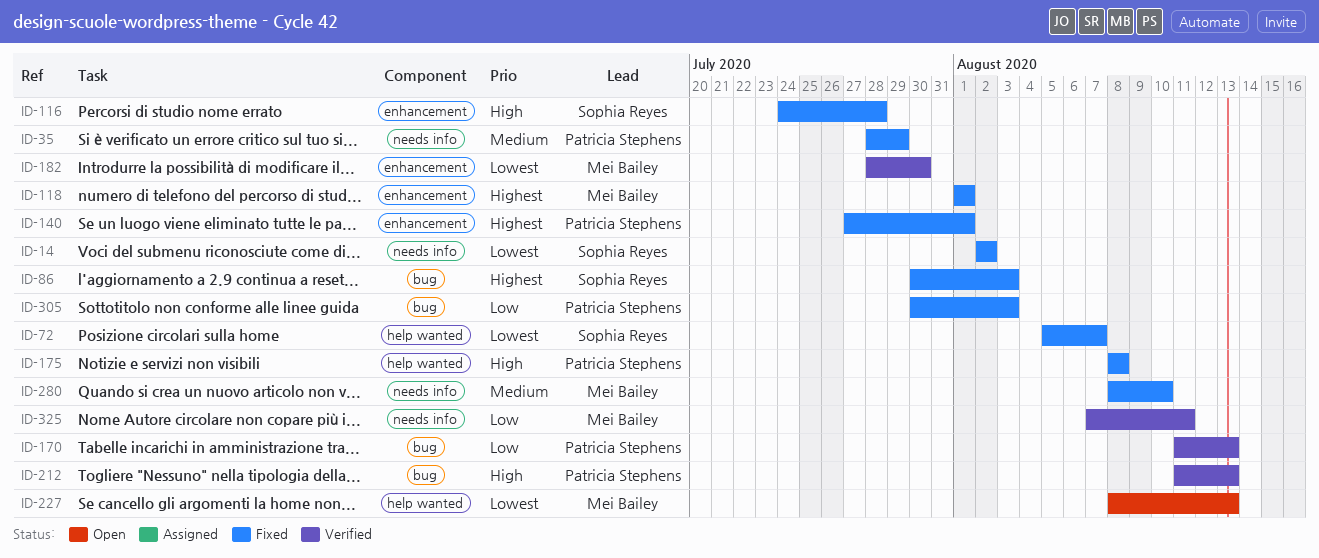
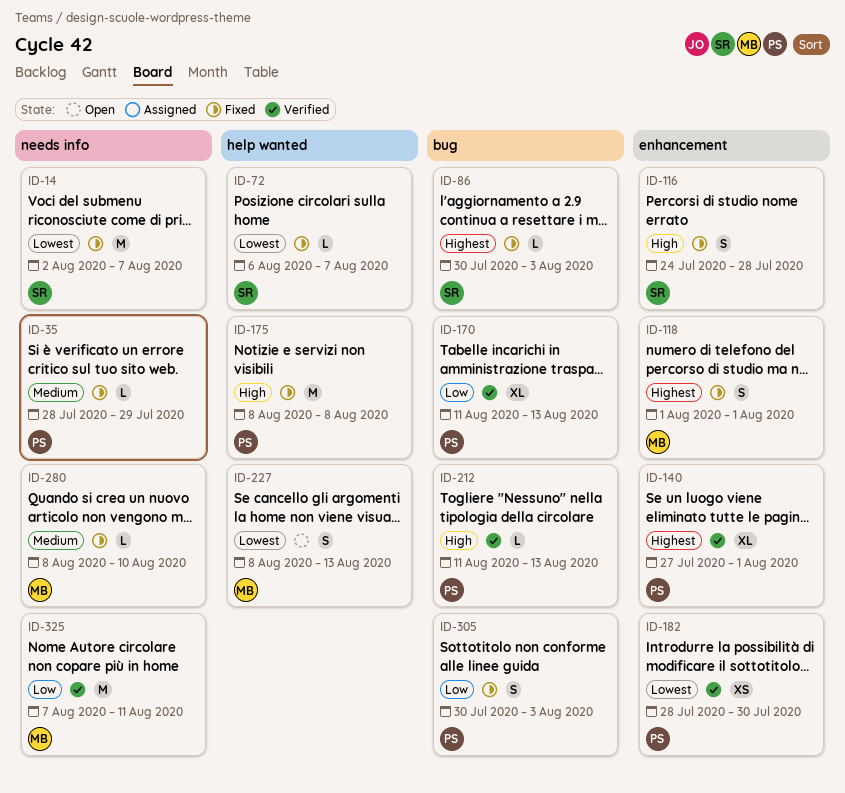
ID-14, due: Aug 2 -> Aug 7
ID-72, start: Aug 5 -> Aug 6
ID-140, status: Fixed -> Verified
ID-182, owner: Mei Bailey -> Patricia Stephens

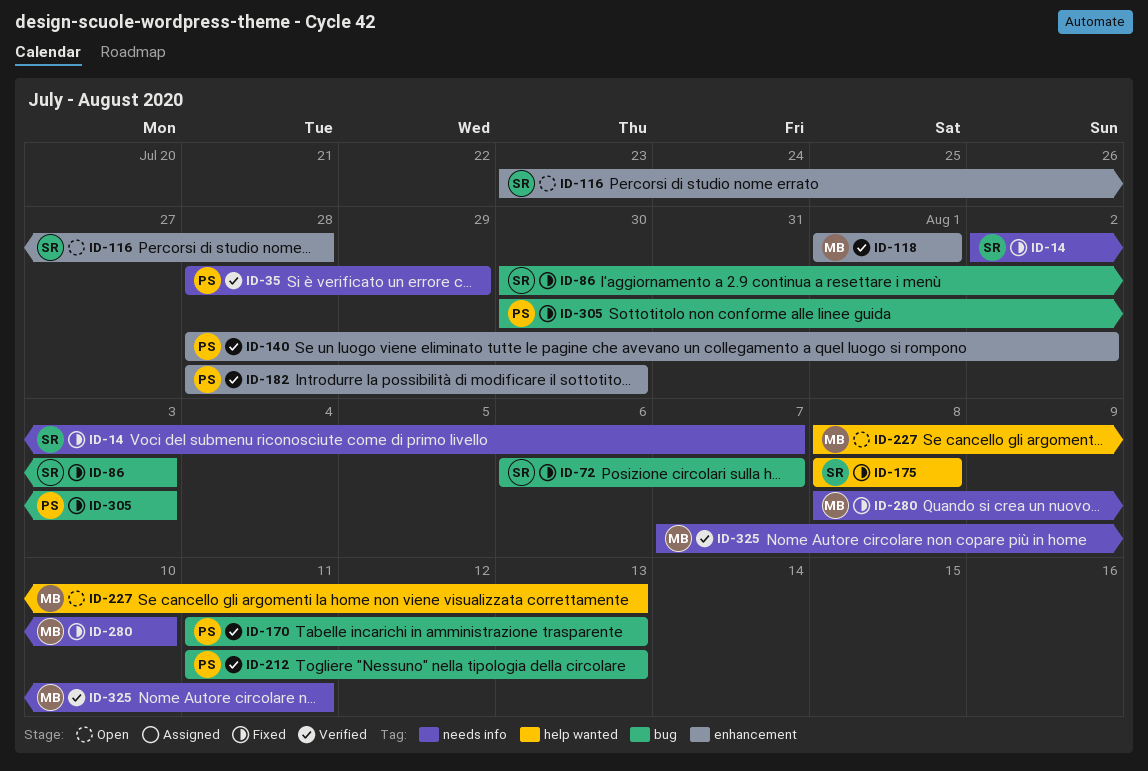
ID-35, status: Fixed -> Verified
ID-72, label: help wanted -> bug
ID-116, status: Fixed -> Open
ID-116, start: Jul 24 -> Jul 23
ID-118, status: Fixed -> Verified
ID-140, start: Jul 27 -> Jul 28
ID-140, due: Aug 1 -> Aug 2
ID-175, owner: PS -> SR

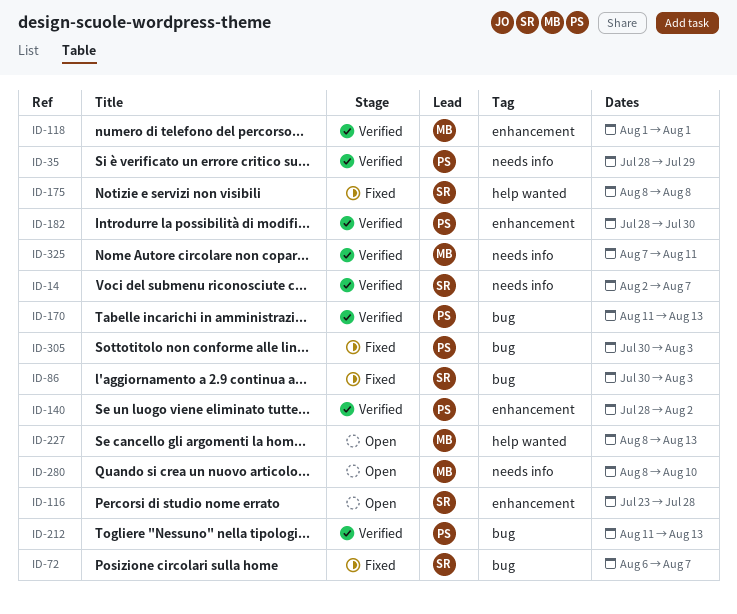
ID-14, status: Fixed -> Verified
ID-280, status: Fixed -> Open

